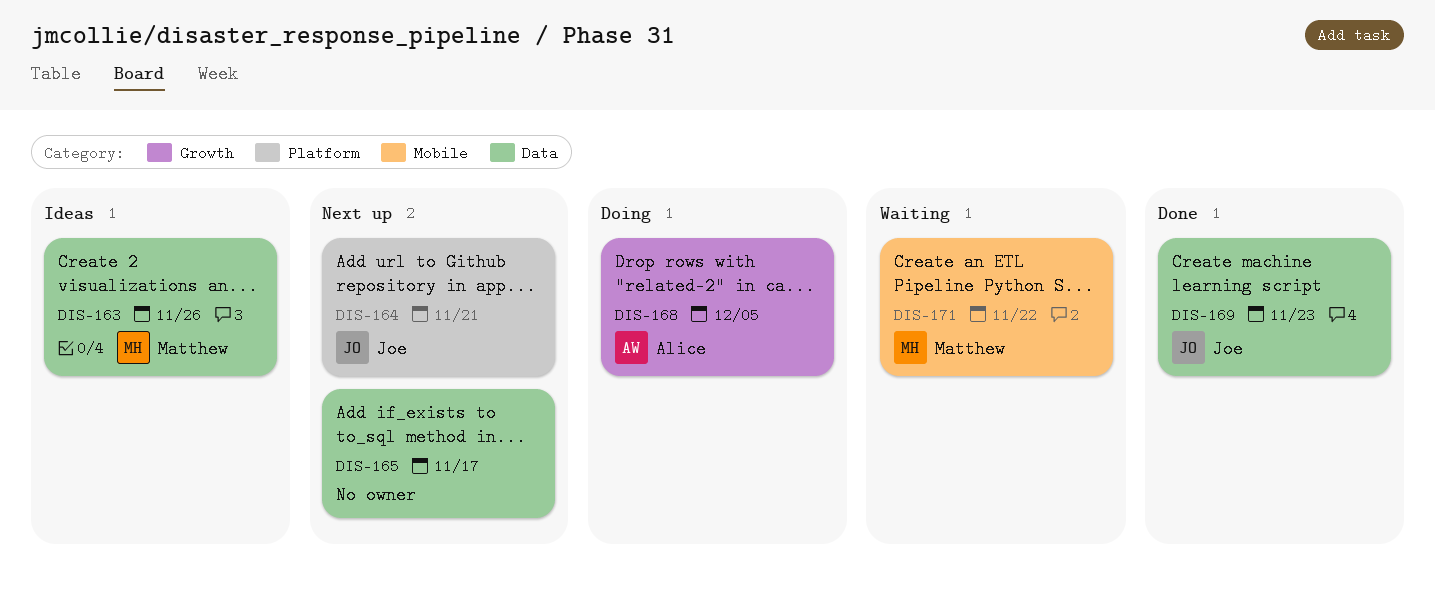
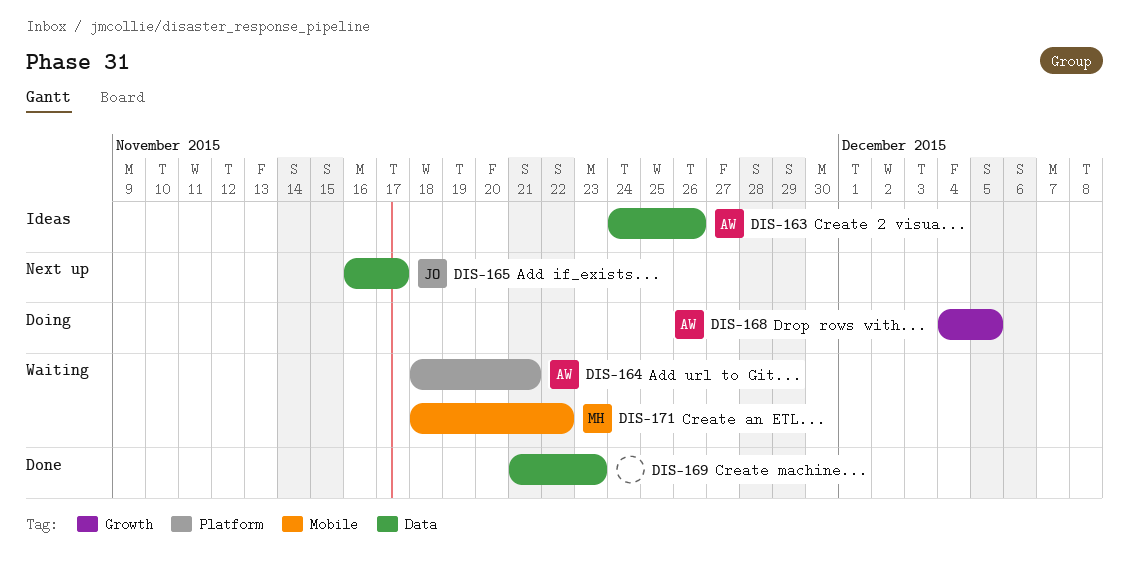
DIS-163, owner: Matthew -> Alice
DIS-164, status: Next up -> Waiting
DIS-164, owner: Joe -> Alice
DIS-165, owner: none -> Joe
DIS-169, owner: Joe -> none

